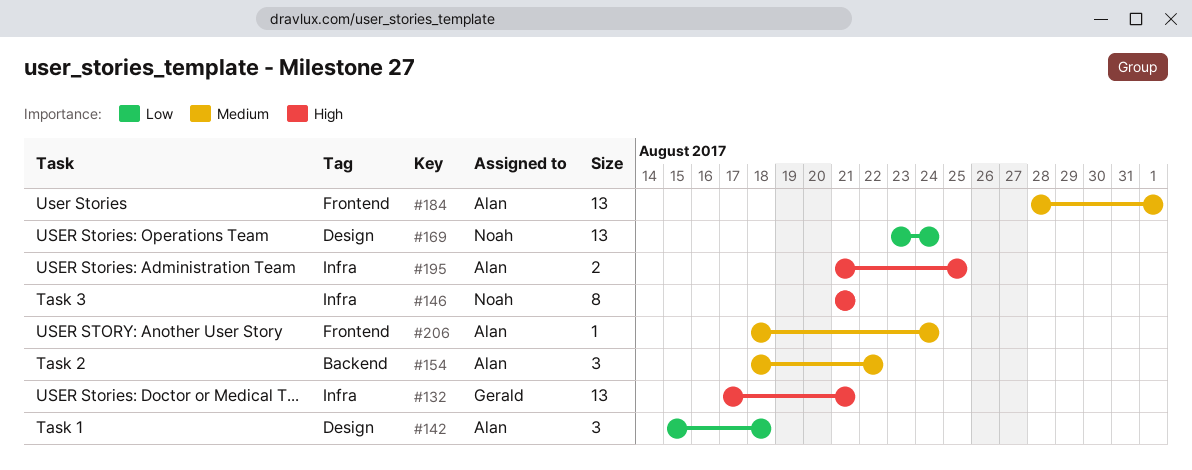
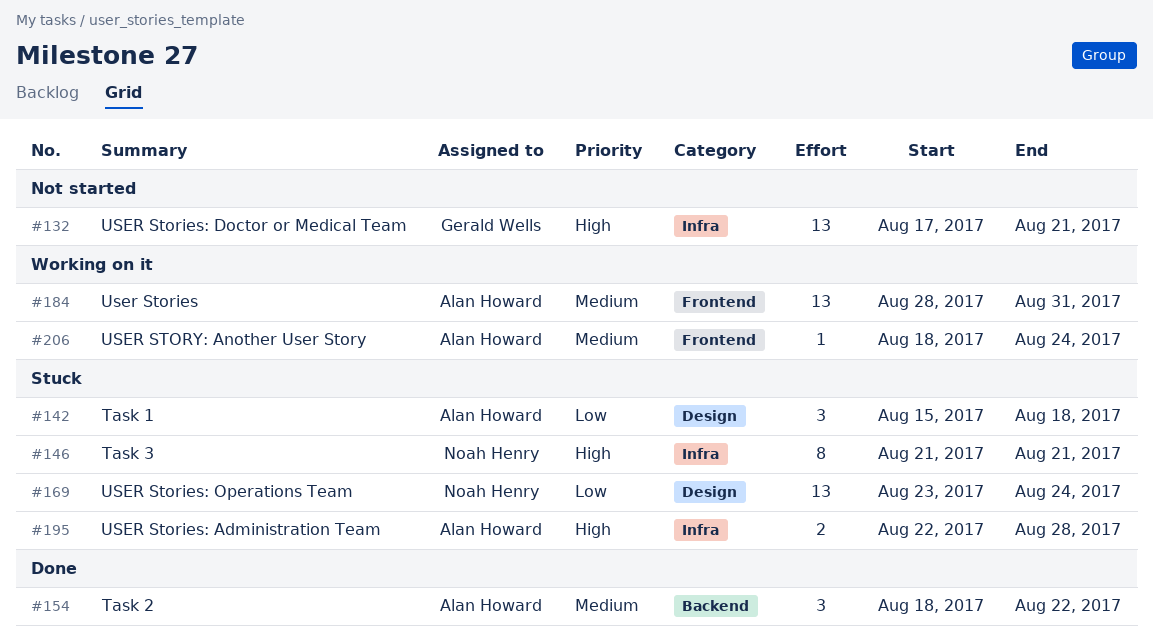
#184, due: Sep 1 -> Aug 31
#195, start: Aug 21 -> Aug 22
#195, due: Aug 25 -> Aug 28

